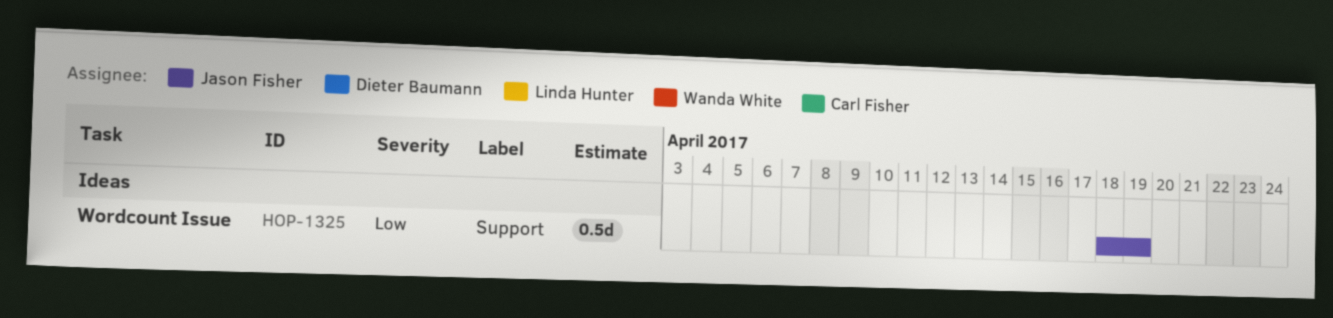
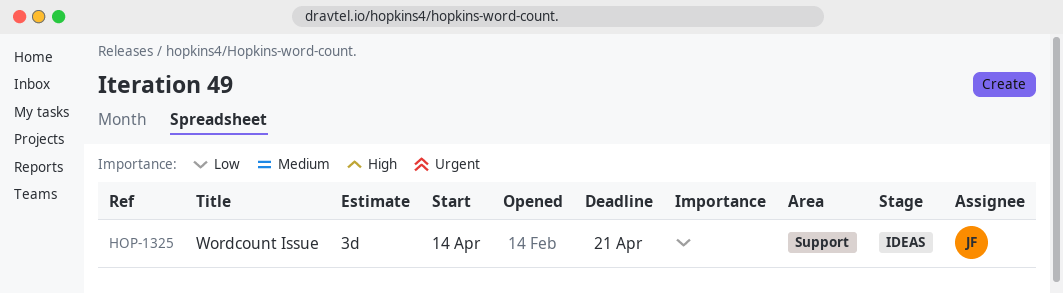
HOP-1325, estimate: 0.5d -> 3d
HOP-1325, start: Apr 18 -> Apr 14
HOP-1325, due: Apr 19 -> Apr 21

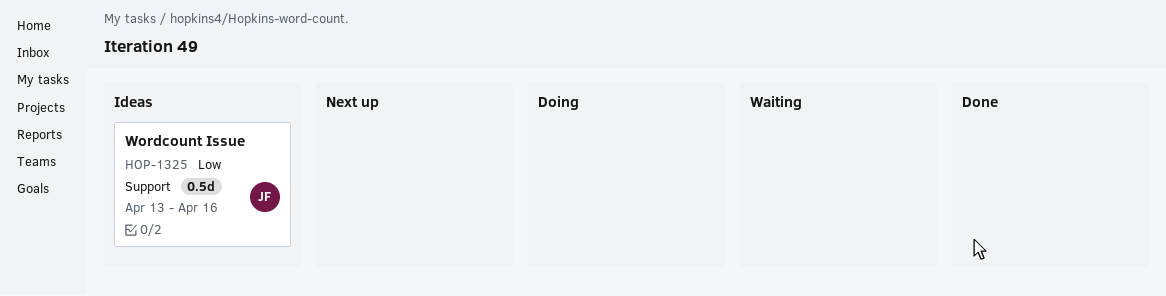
HOP-1325, estimate: 3d -> 0.5d
HOP-1325, start: Apr 14 -> Apr 13
HOP-1325, due: Apr 21 -> Apr 16

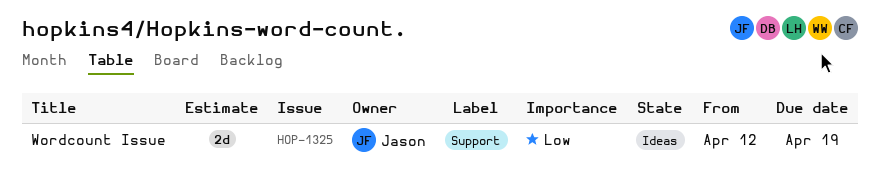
HOP-1325, estimate: 0.5d -> 2d
HOP-1325, start: Apr 13 -> Apr 12
HOP-1325, due: Apr 16 -> Apr 19

